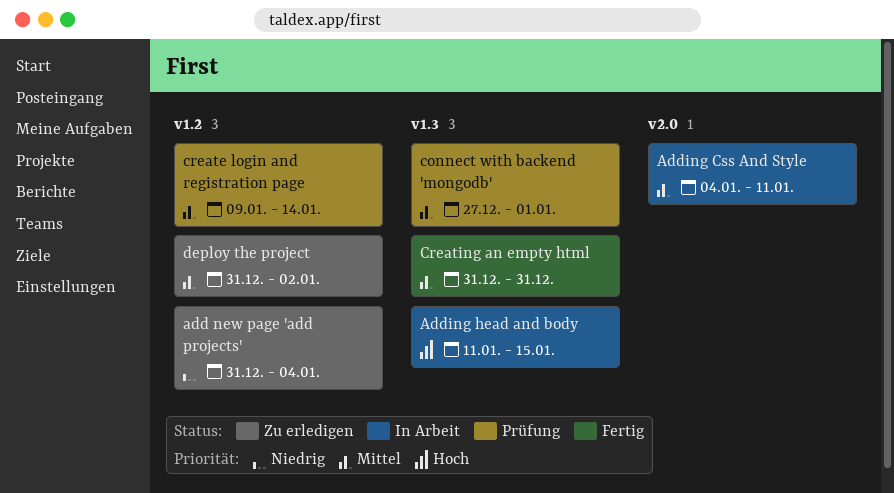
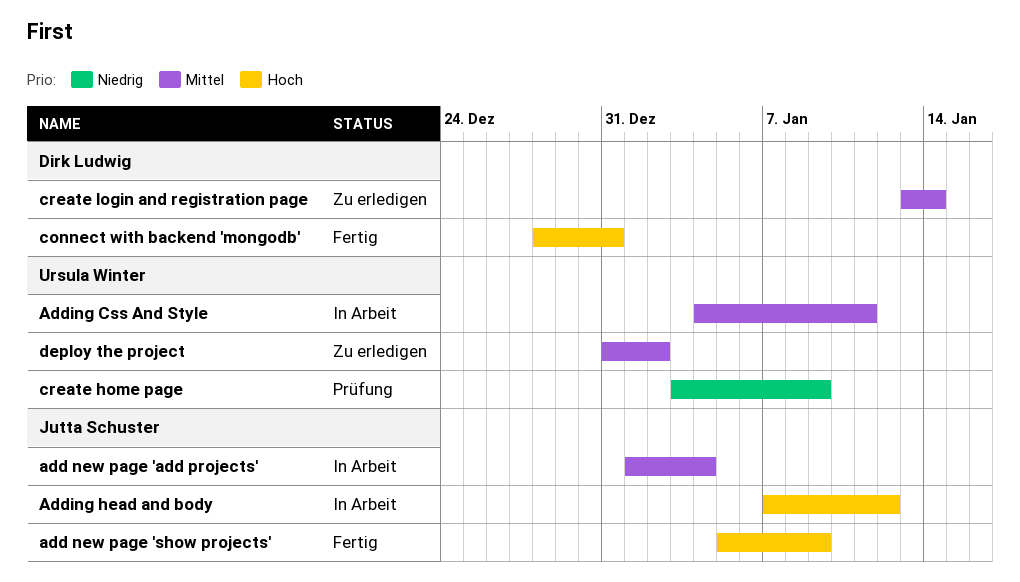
add new page 'add projects', status: Zu erledigen -> In Arbeit
add new page 'add projects', priority: Niedrig -> Mittel
add new page 'add projects', start: Dec 31 -> Jan 1
add new page 'show projects': none -> present
Adding head and body, start: Jan 11 -> Jan 7
Adding head and body, due: Jan 15 -> Jan 12
connect with backend 'mongodb', status: Prüfung -> Fertig
connect with backend 'mongodb', priority: Mittel -> Hoch
connect with backend 'mongodb', start: Dec 27 -> Dec 28
connect with backend 'mongodb', due: Jan 1 -> Dec 31
create home page: none -> present
create login and registration page, status: Prüfung -> Zu erledigen
create login and registration page, start: Jan 9 -> Jan 13
Creating an empty html: present -> none

